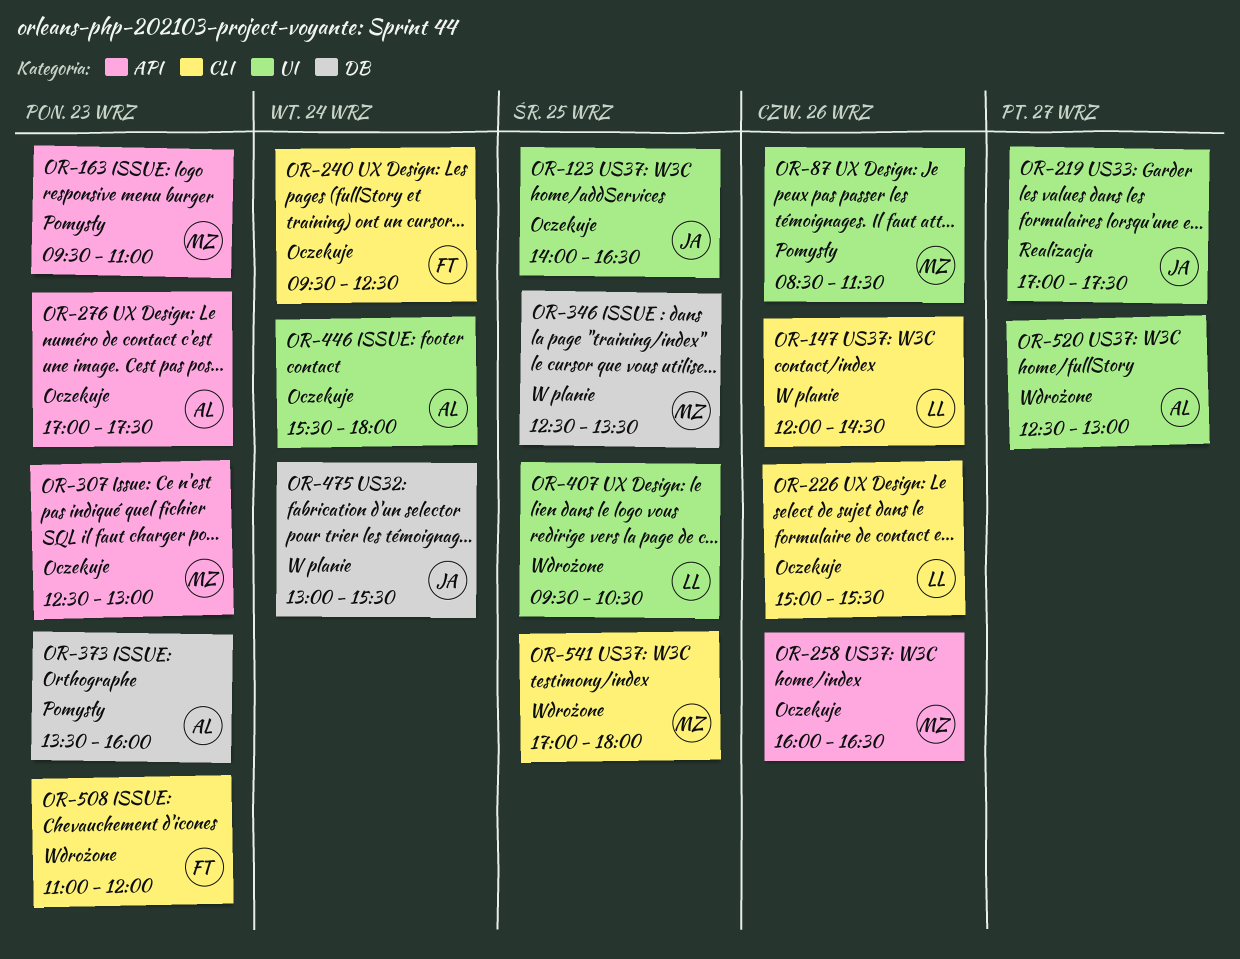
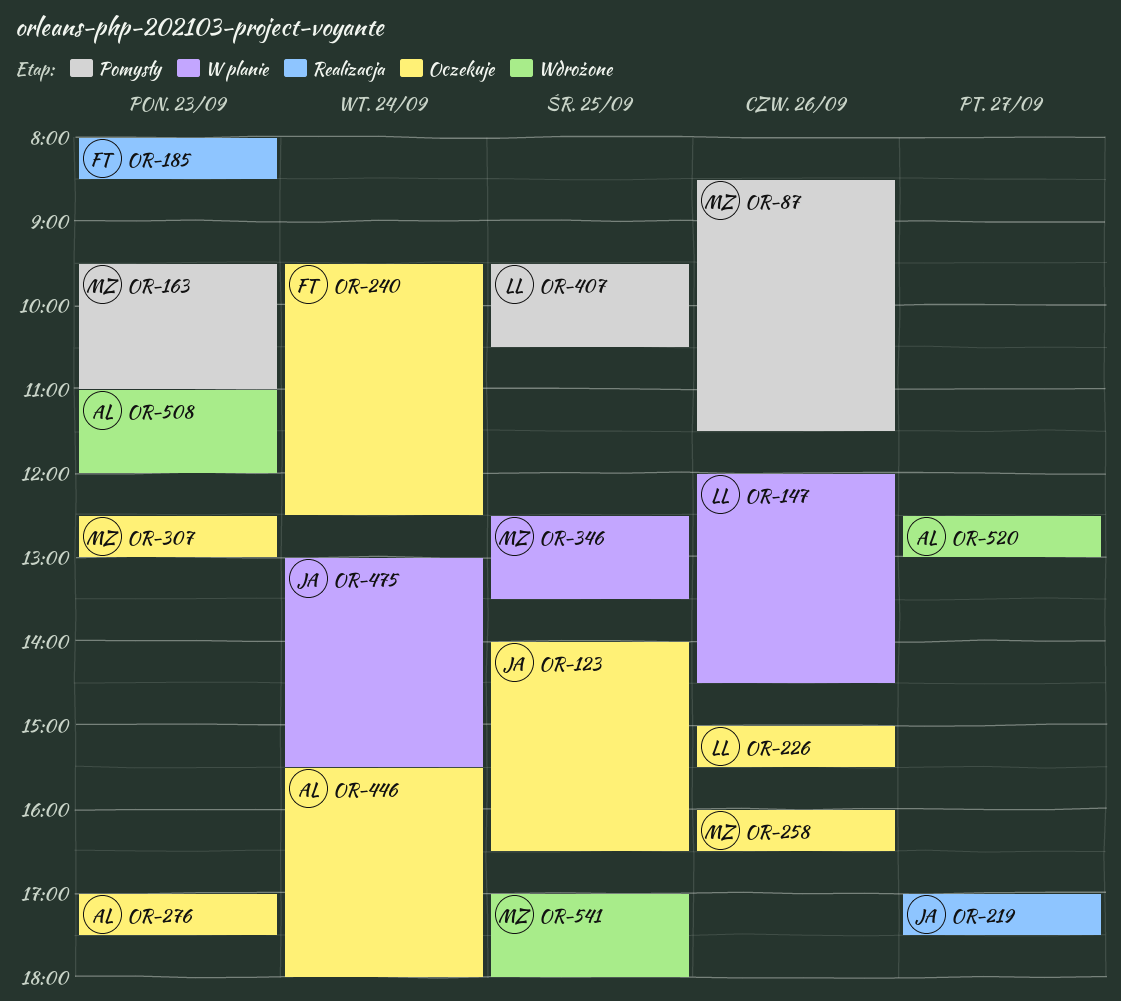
OR-185: none -> present
OR-373: present -> none
OR-407, status: Wdrożone -> Pomysły
OR-508, owner: FT -> AL

